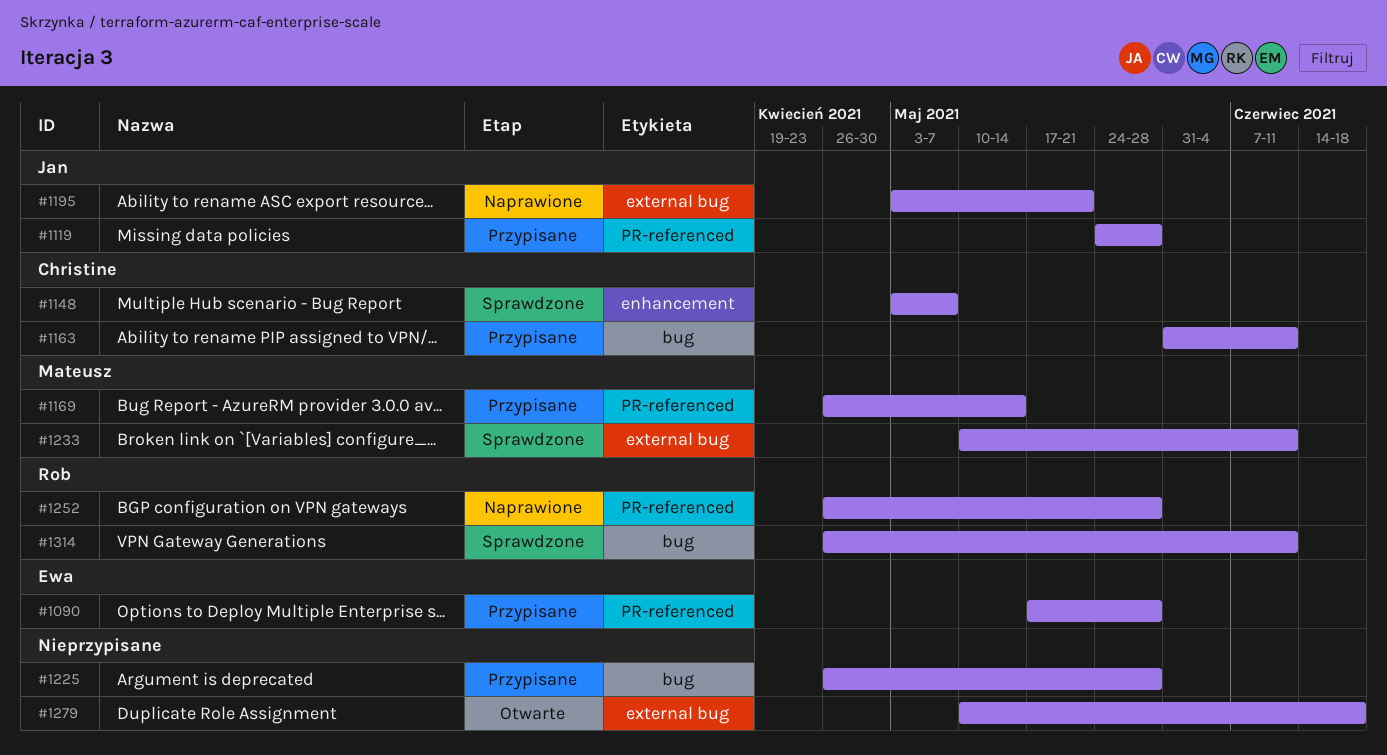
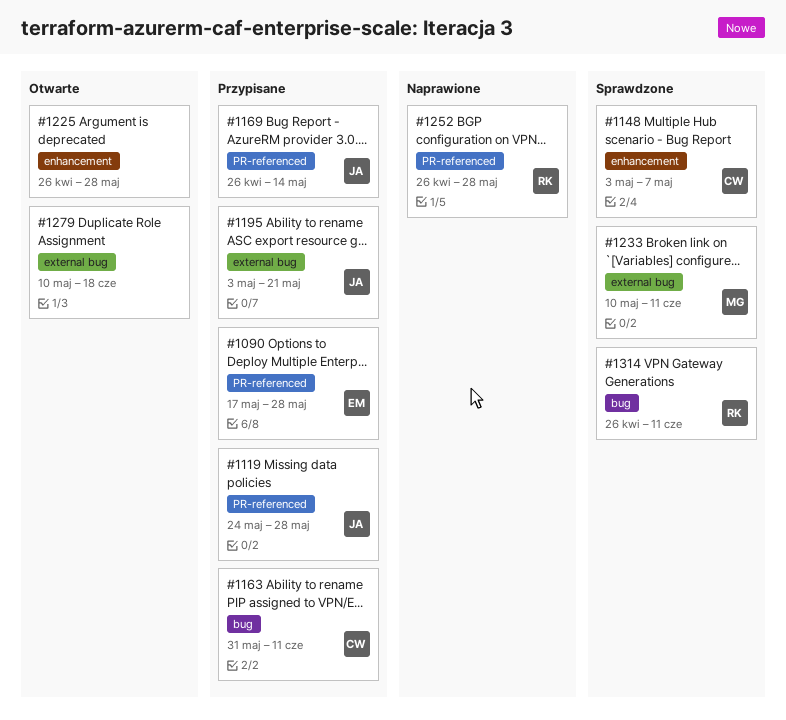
#1169, owner: Mateusz -> Jan
#1195, status: Naprawione -> Przypisane
#1225, status: Przypisane -> Otwarte
#1225, label: bug -> enhancement

